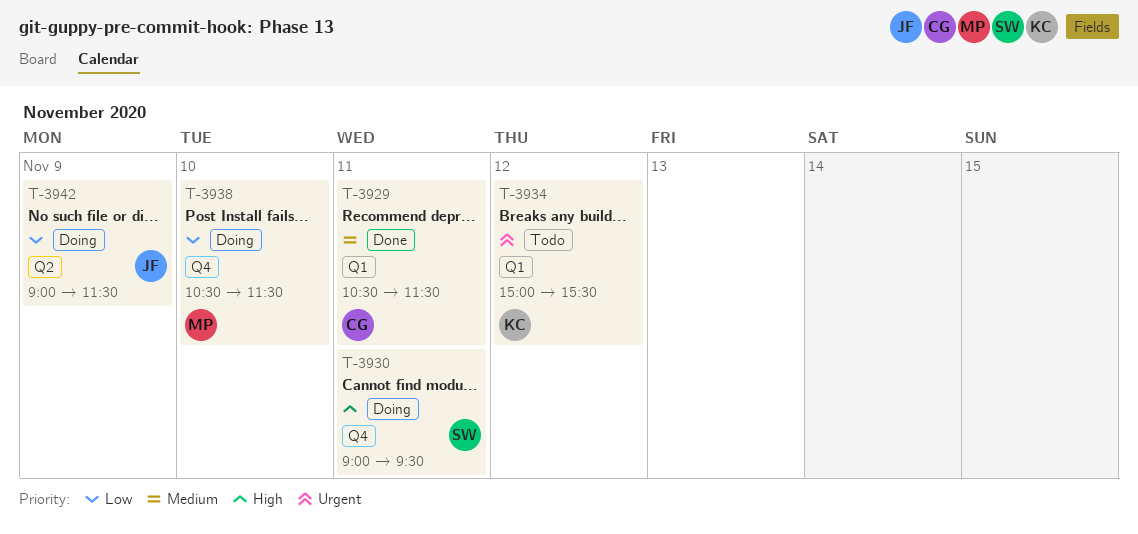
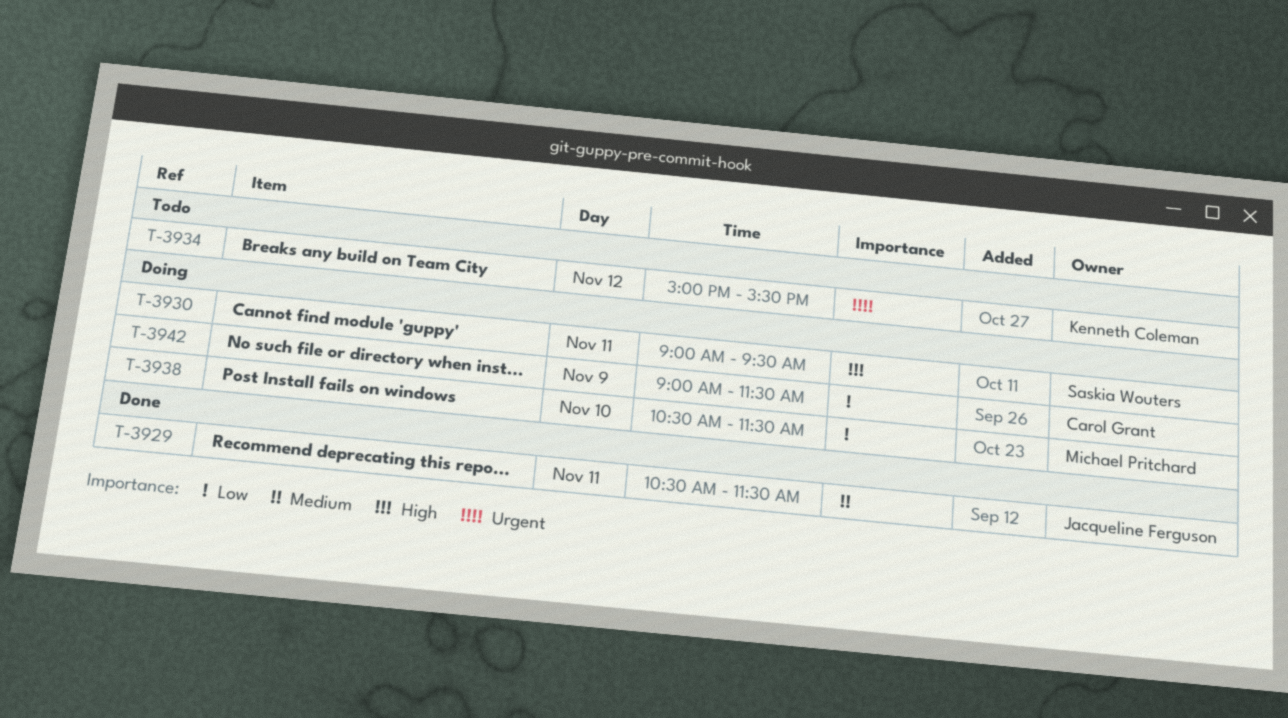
T-3929, owner: Carol Grant -> Jacqueline Ferguson
T-3942, owner: Jacqueline Ferguson -> Carol Grant

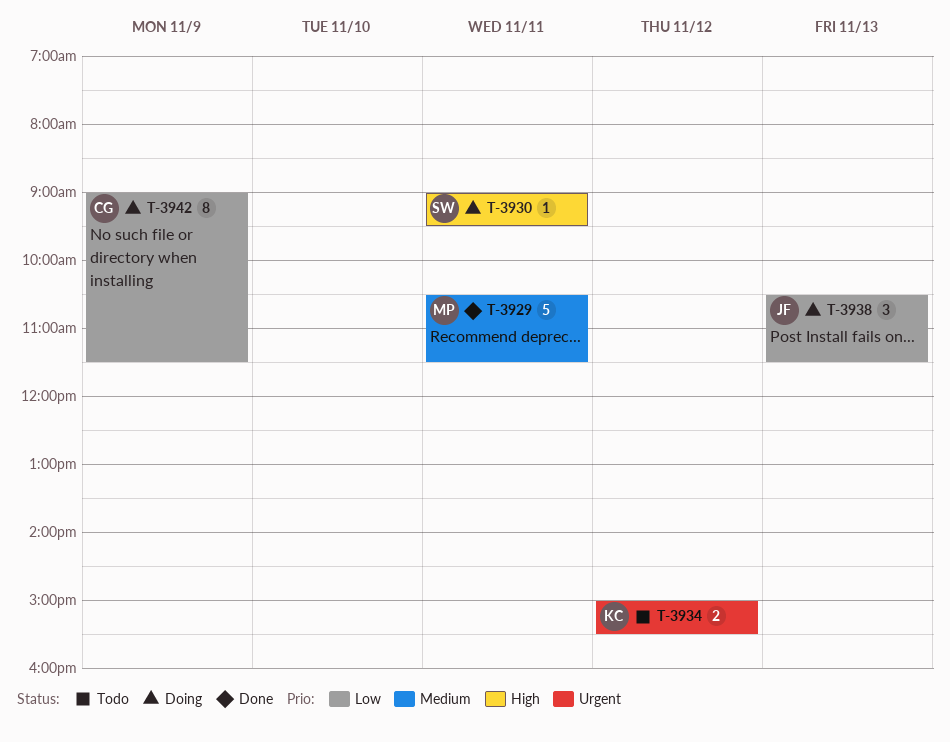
T-3929, owner: Jacqueline Ferguson -> Michael Pritchard
T-3938, owner: Michael Pritchard -> Jacqueline Ferguson
T-3938, day: Nov 10 -> Nov 13

